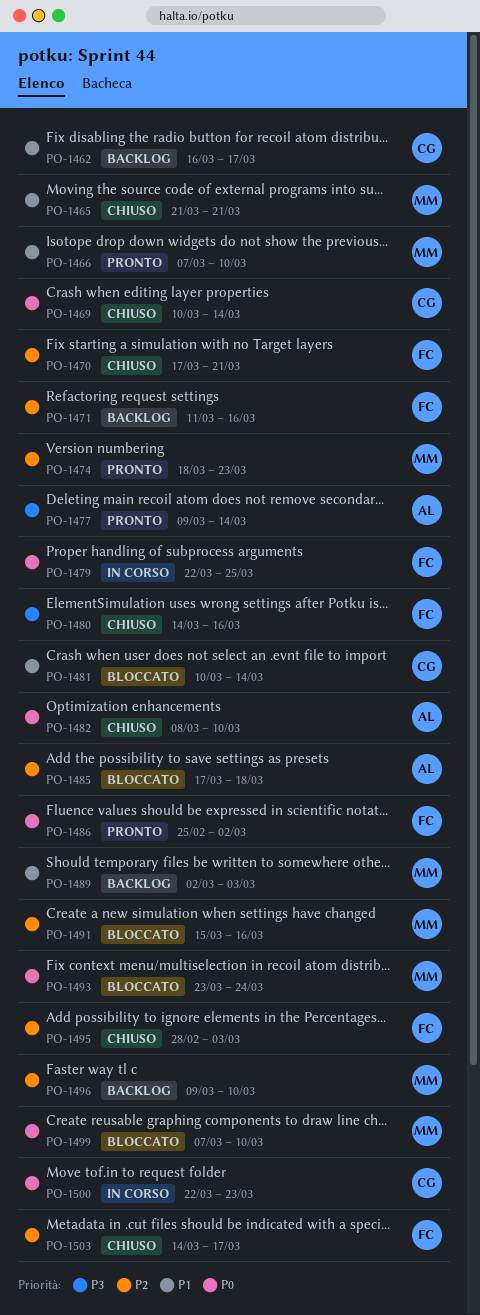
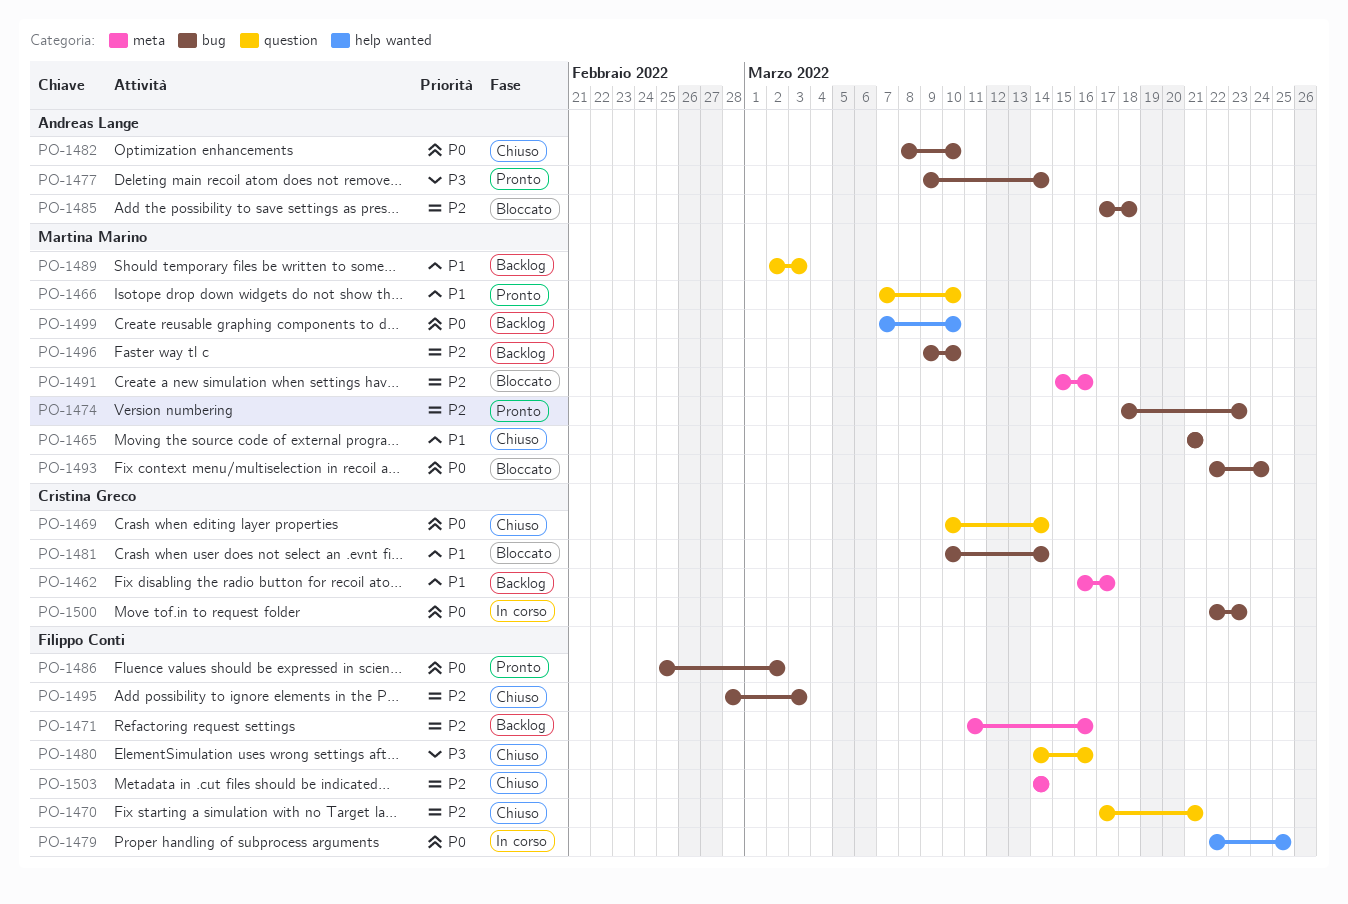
PO-1493, start: Mar 23 -> Mar 22
PO-1499, status: Bloccato -> Backlog
PO-1503, due: Mar 17 -> Mar 14

